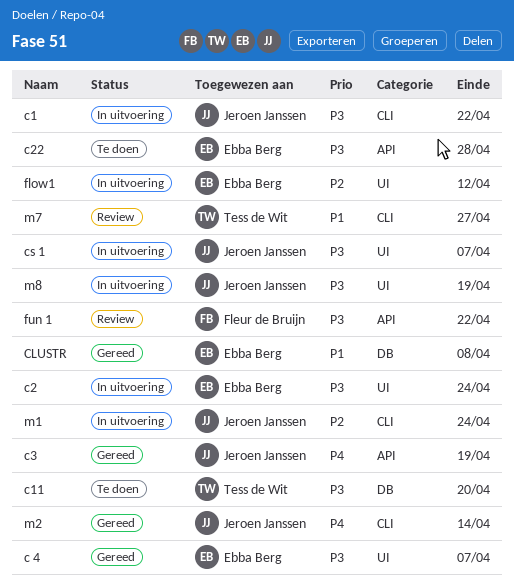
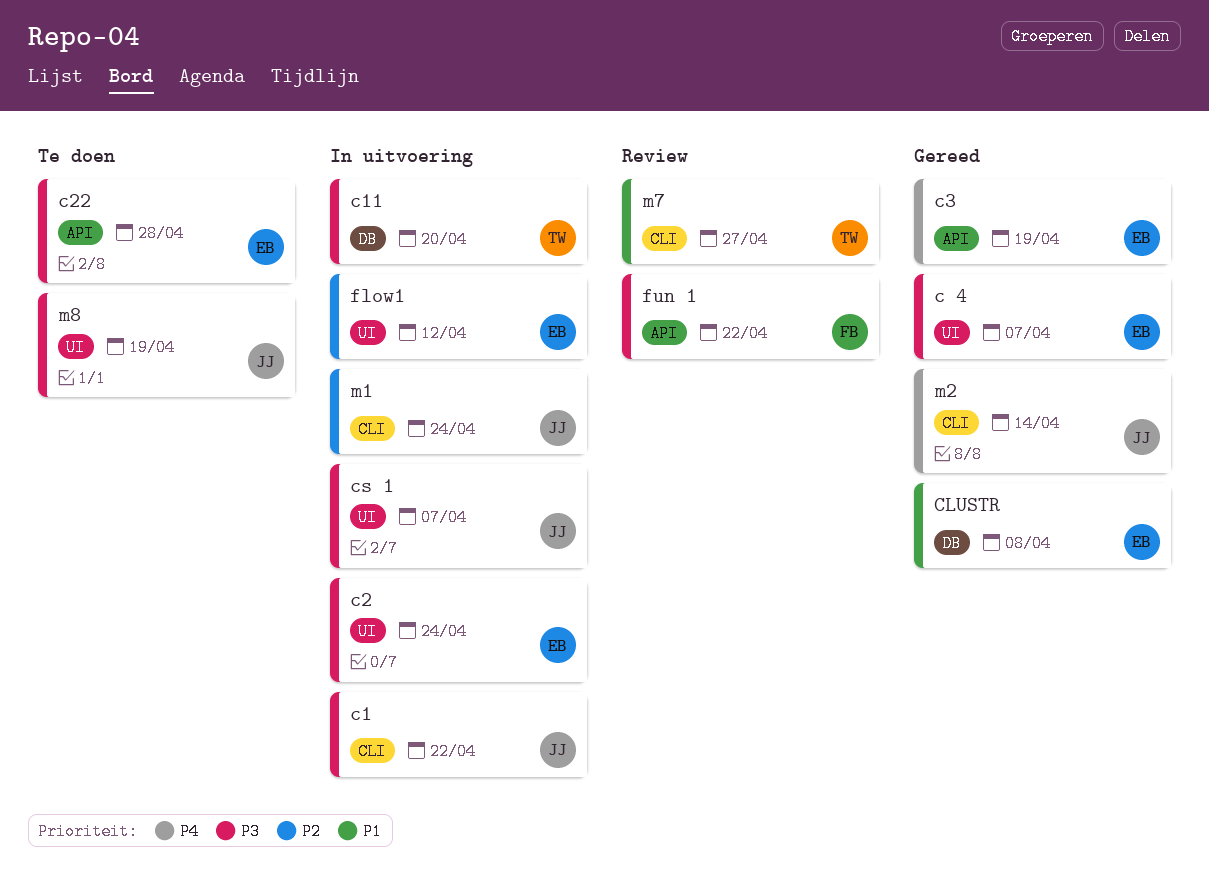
c11, status: Te doen -> In uitvoering
c3, owner: Jeroen Janssen -> Ebba Berg
m8, status: In uitvoering -> Te doen

